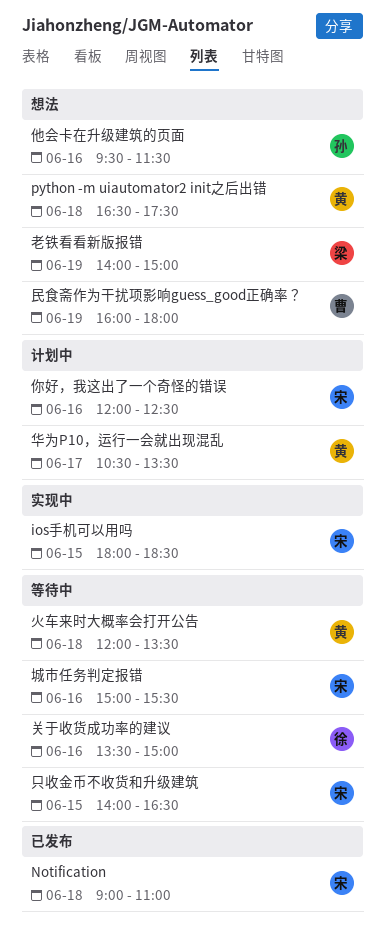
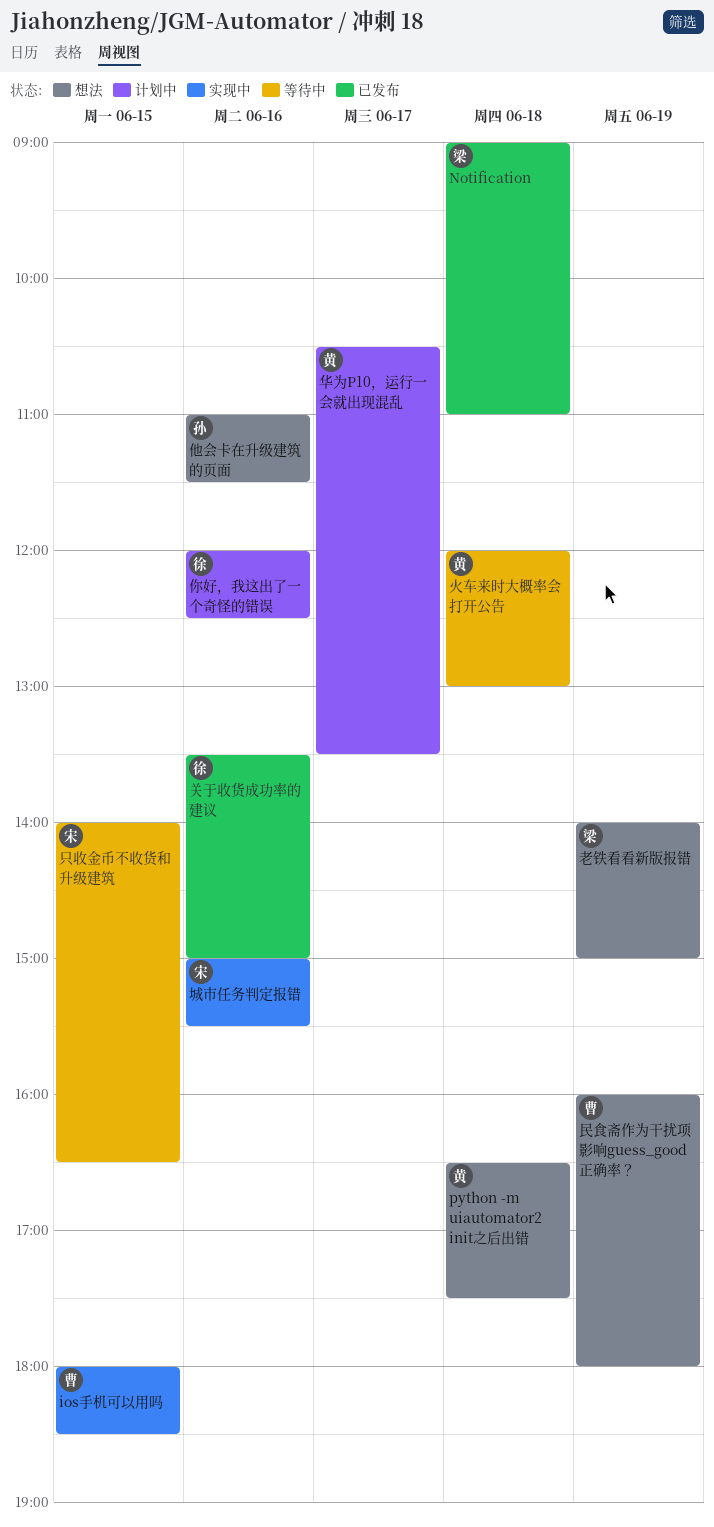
ios手机可以用吗, owner: 宋 -> 曹
Notification, owner: 宋 -> 梁
他会卡在升级建筑的页面, begins: 09:30 -> 11:00
你好，我这出了一个奇怪的错误, owner: 宋 -> 徐
关于收货成功率的建议, status: 等待中 -> 已发布
城市任务判定报错, status: 等待中 -> 实现中
火车来时大概率会打开公告, ends: 13:30 -> 13:00

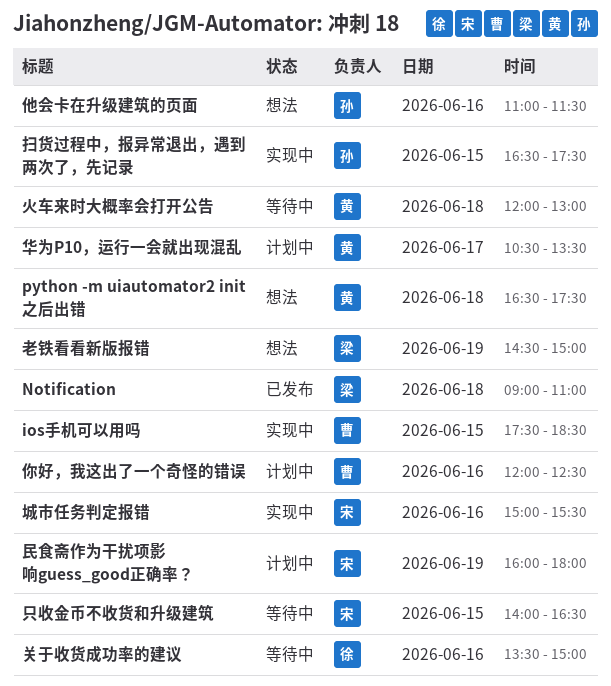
ios手机可以用吗, begins: 18:00 -> 17:30
你好，我这出了一个奇怪的错误, owner: 徐 -> 曹
关于收货成功率的建议, status: 已发布 -> 等待中
扫货过程中，报异常退出，遇到两次了，先记录: none -> present
民食斋作为干扰项影响guess_good正确率？, status: 想法 -> 计划中
民食斋作为干扰项影响guess_good正确率？, owner: 曹 -> 宋
老铁看看新版报错, begins: 14:00 -> 14:30

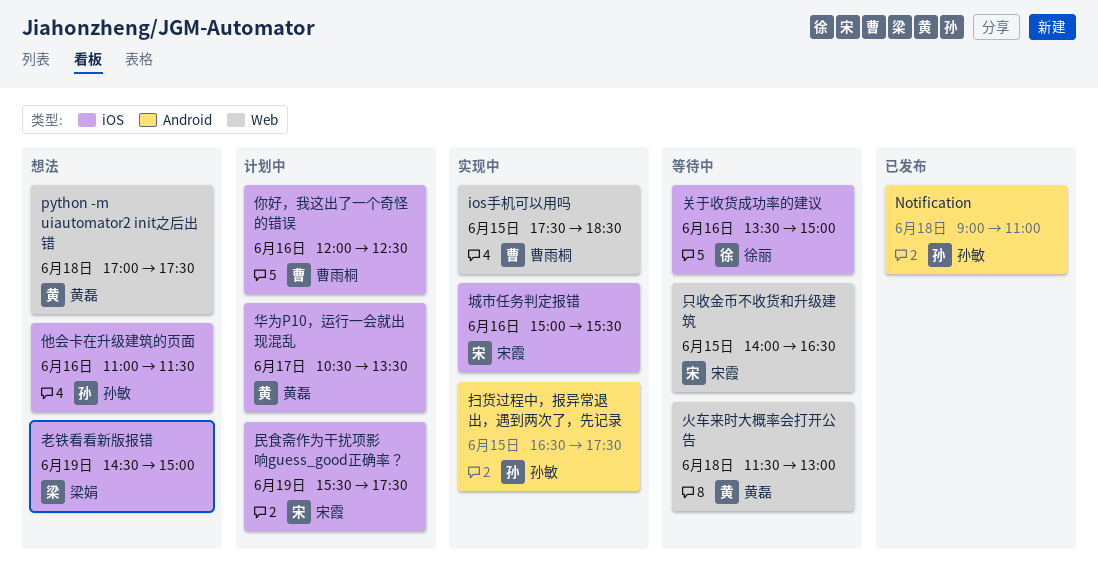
Notification, owner: 梁娟 -> 孙敏
python -m uiautomator2 init之后出错, begins: 16:30 -> 17:00
民食斋作为干扰项影响guess_good正确率？, begins: 16:00 -> 15:30
民食斋作为干扰项影响guess_good正确率？, ends: 18:00 -> 17:30
火车来时大概率会打开公告, begins: 12:00 -> 11:30

